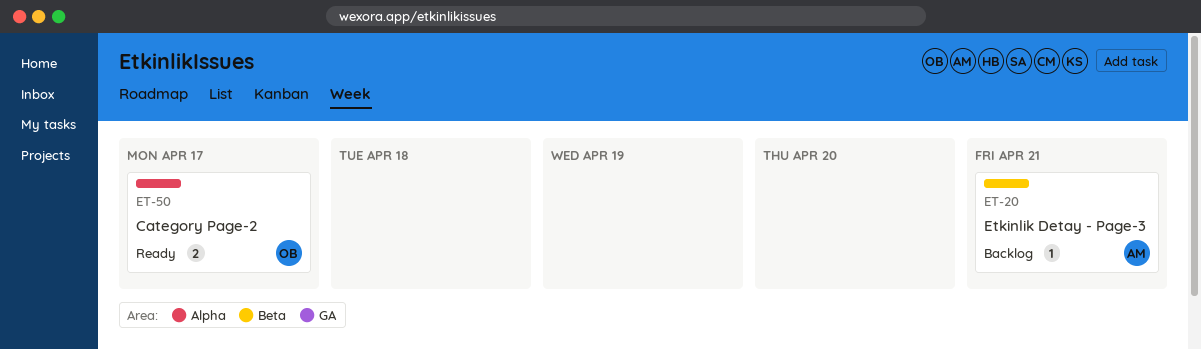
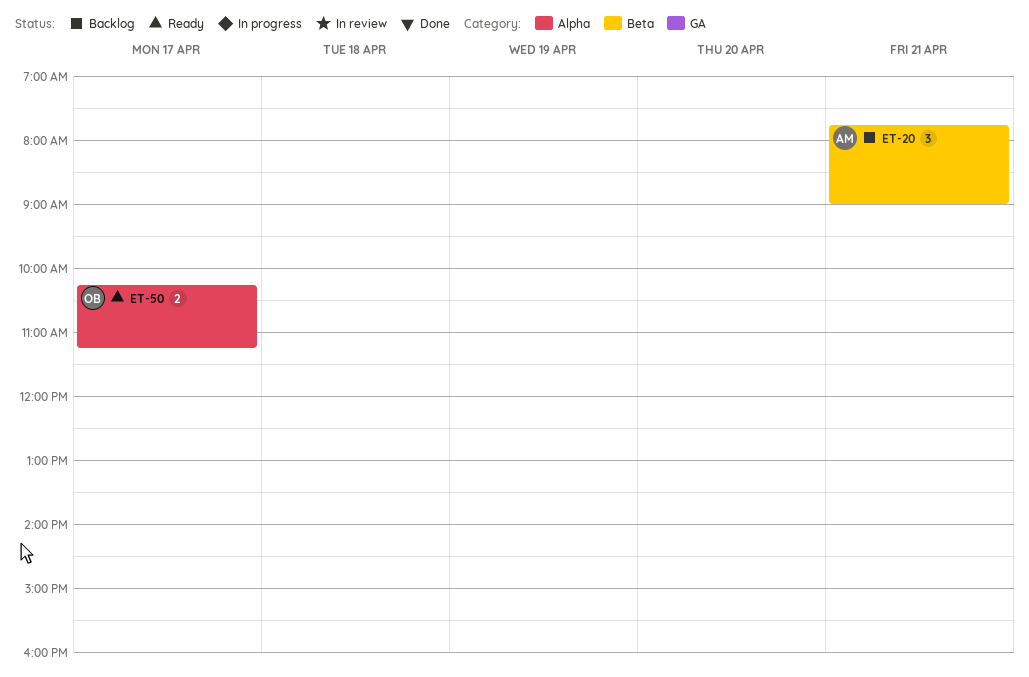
ET-20, estimate: 1 -> 3

